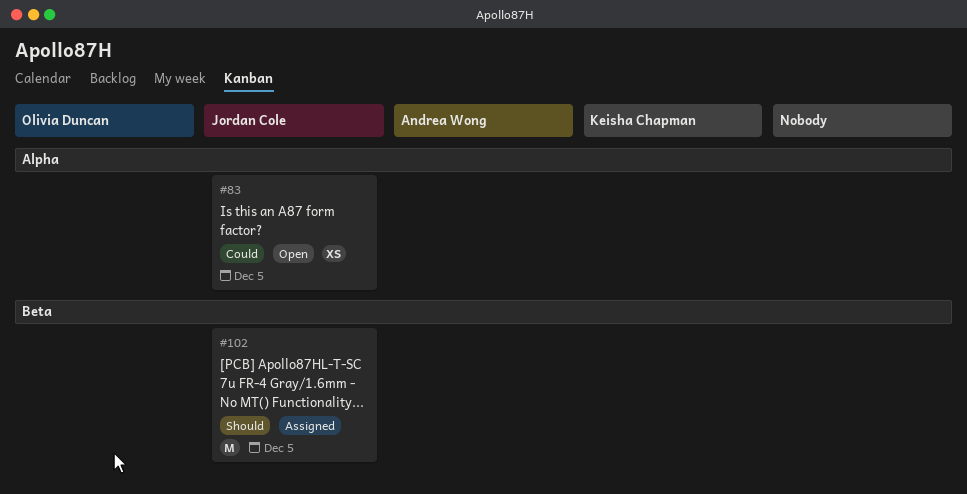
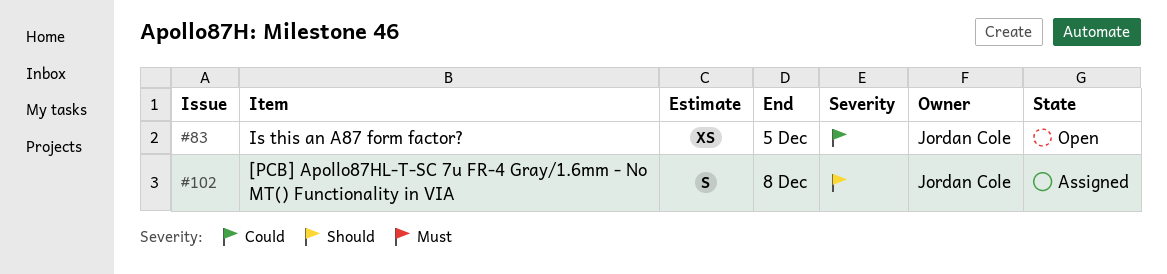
#102, estimate: M -> S
#102, due: Dec 5 -> Dec 8

